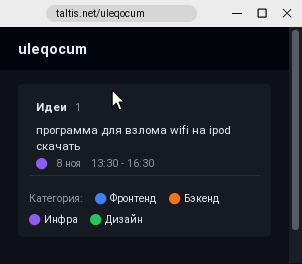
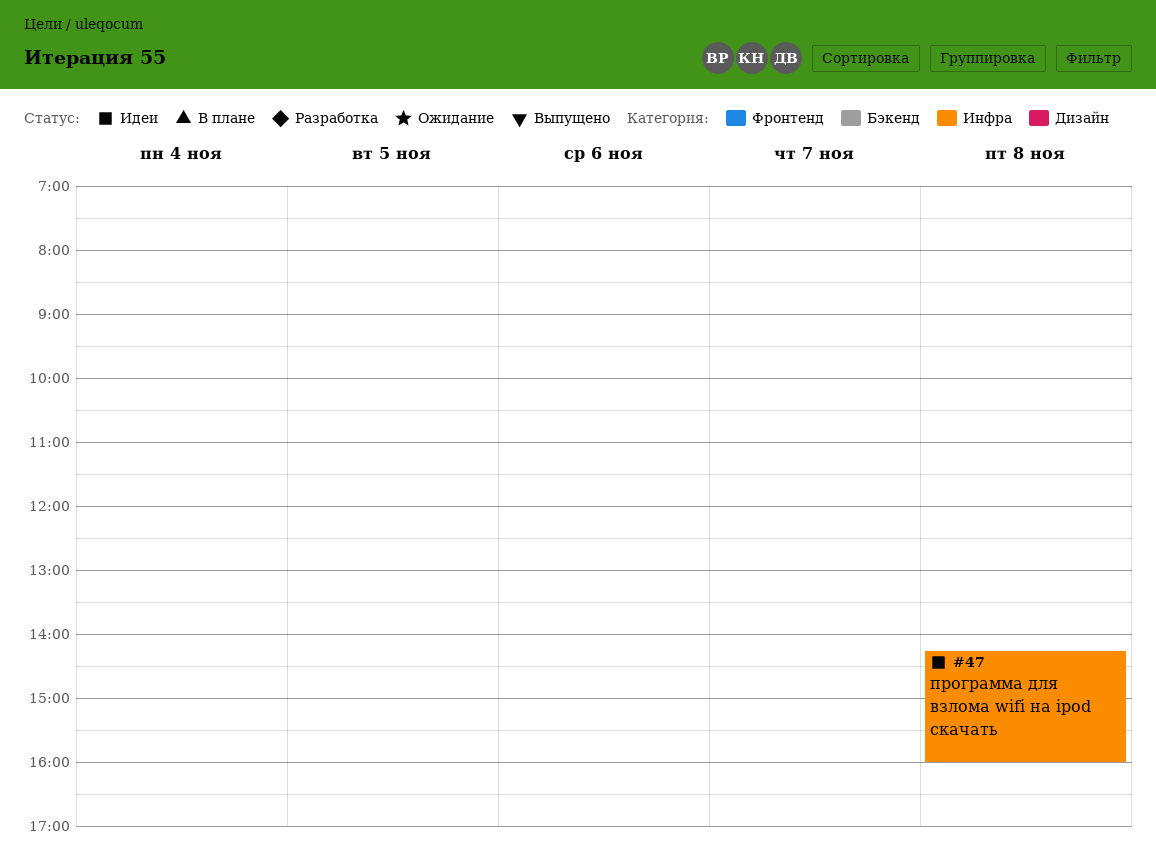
программа для взлома wifi на ipod скачать, begins: 13:30 -> 14:15
программа для взлома wifi на ipod скачать, ends: 16:30 -> 16:00

